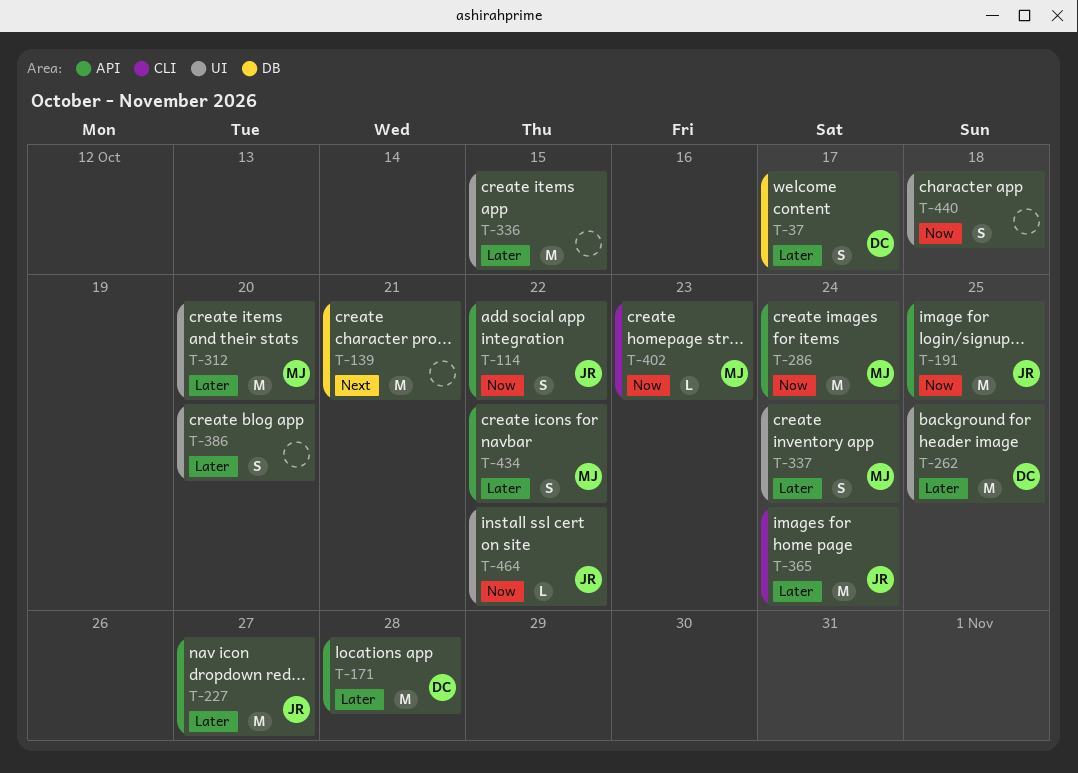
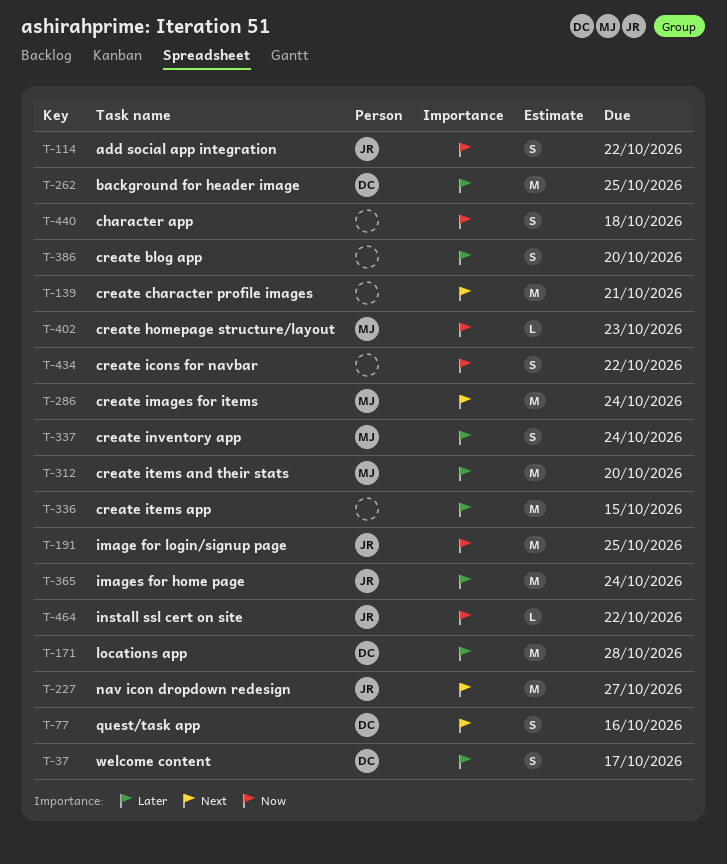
T-77: none -> present
T-227, priority: Later -> Next
T-286, priority: Now -> Next
T-434, owner: MJ -> none
T-434, priority: Later -> Now

